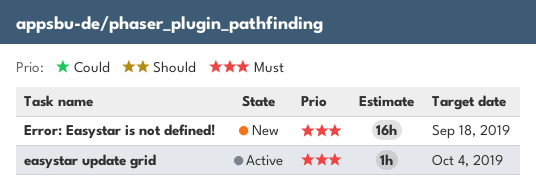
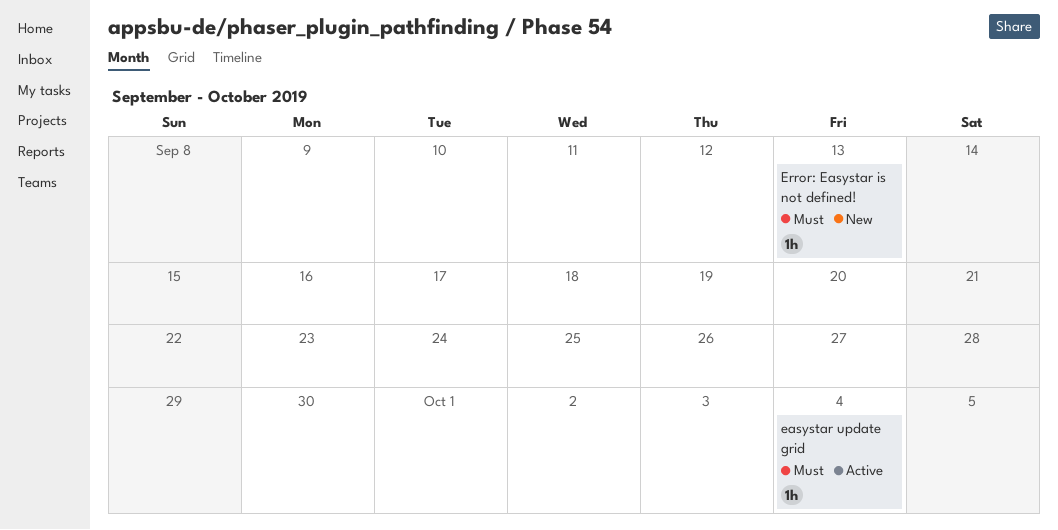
Error: Easystar is not defined!, estimate: 16h -> 1h
Error: Easystar is not defined!, due: Sep 18 -> Sep 13

